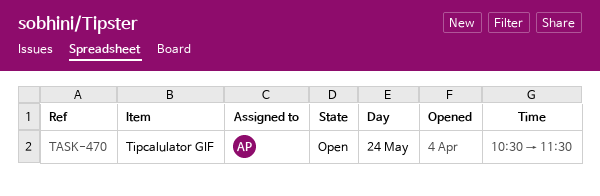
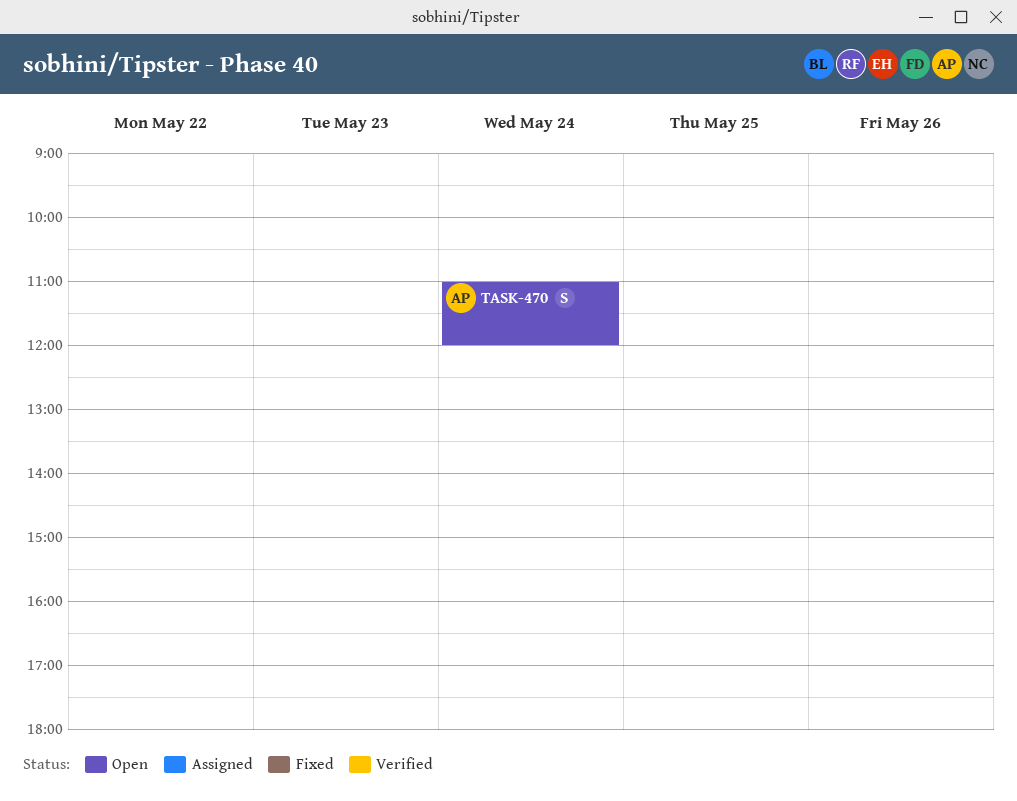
TASK-470, begins: 10:30 -> 11:00
TASK-470, ends: 11:30 -> 12:00

